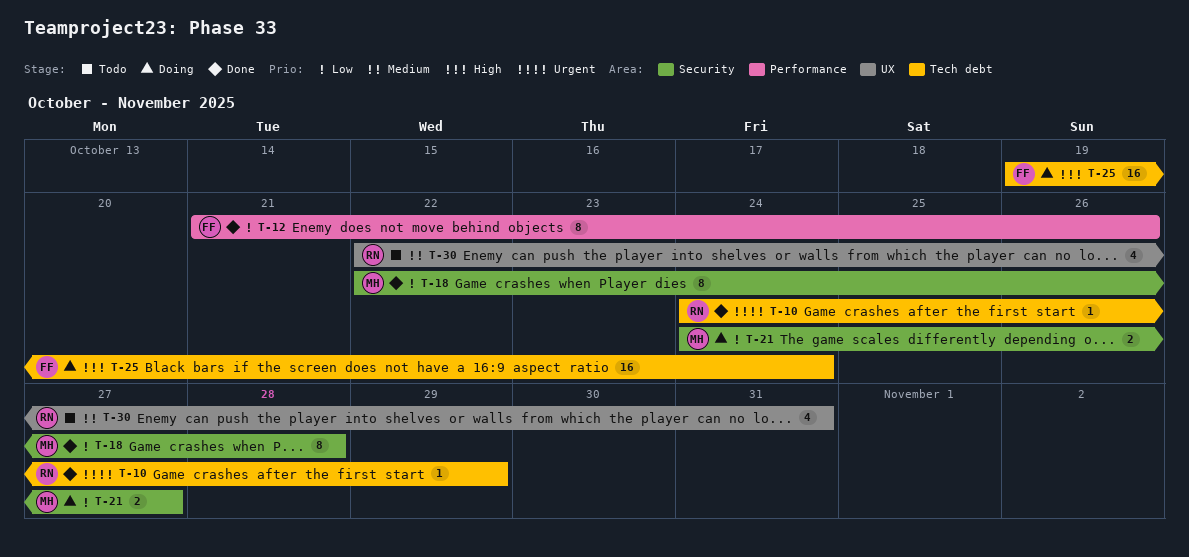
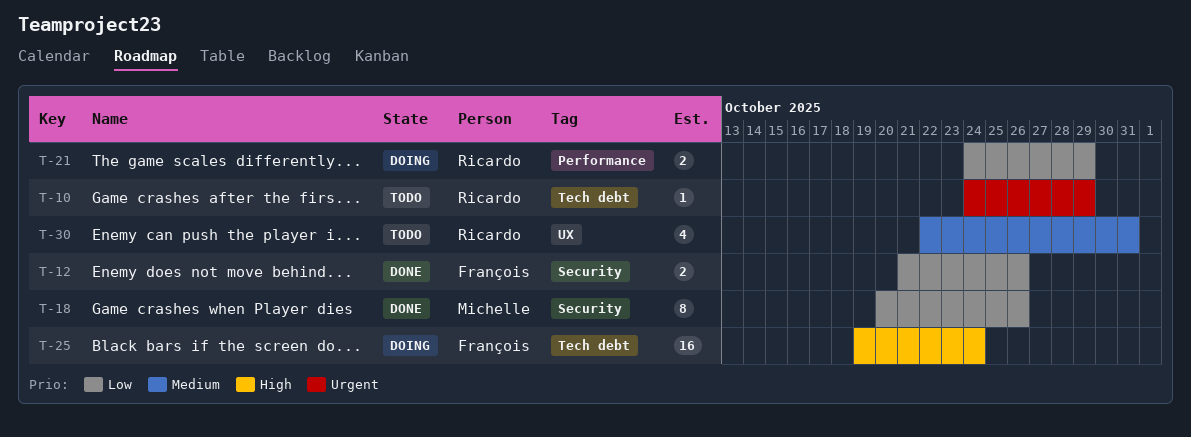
T-10, status: Done -> Todo
T-12, label: Performance -> Security
T-12, estimate: 8 -> 2
T-18, start: Oct 22 -> Oct 20
T-18, due: Oct 28 -> Oct 26
T-21, owner: Michelle -> Ricardo
T-21, label: Security -> Performance
T-21, due: Oct 27 -> Oct 29

